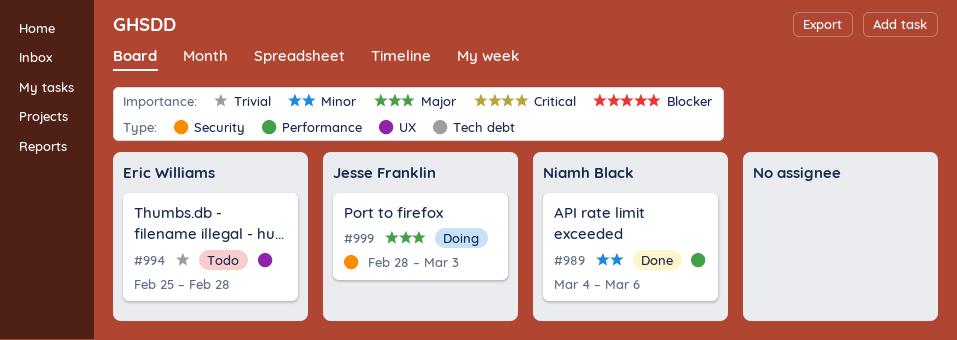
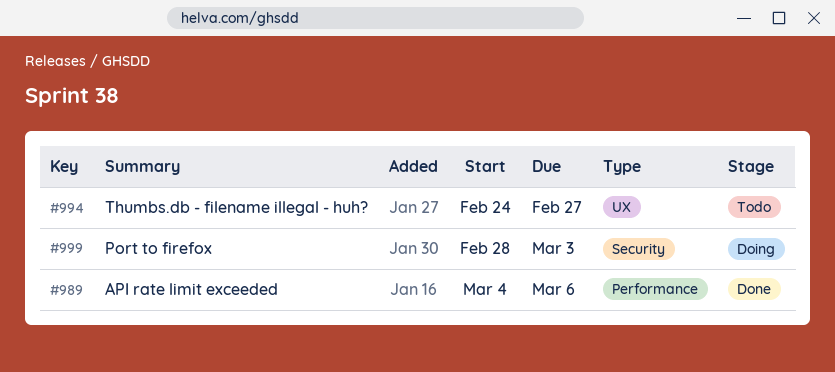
#994, start: Feb 25 -> Feb 24
#994, due: Feb 28 -> Feb 27

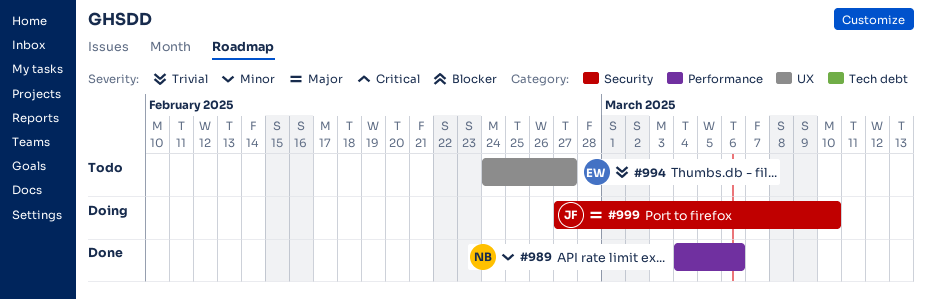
#999, start: Feb 28 -> Feb 27
#999, due: Mar 3 -> Mar 10

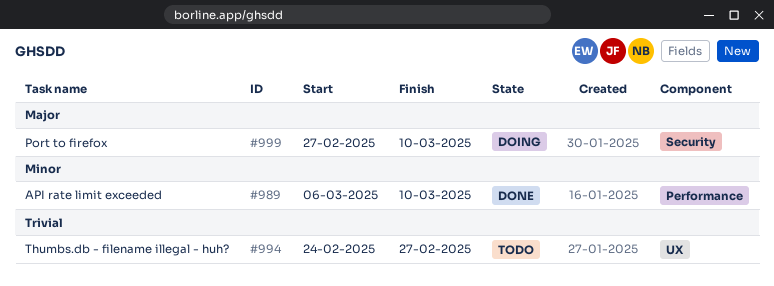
#989, start: Mar 4 -> Mar 6
#989, due: Mar 6 -> Mar 10

